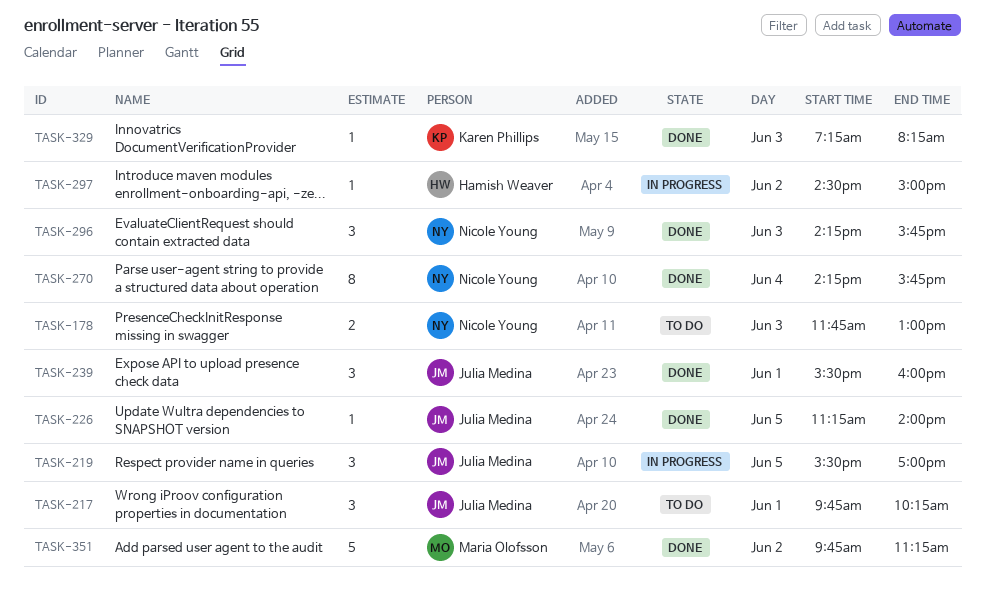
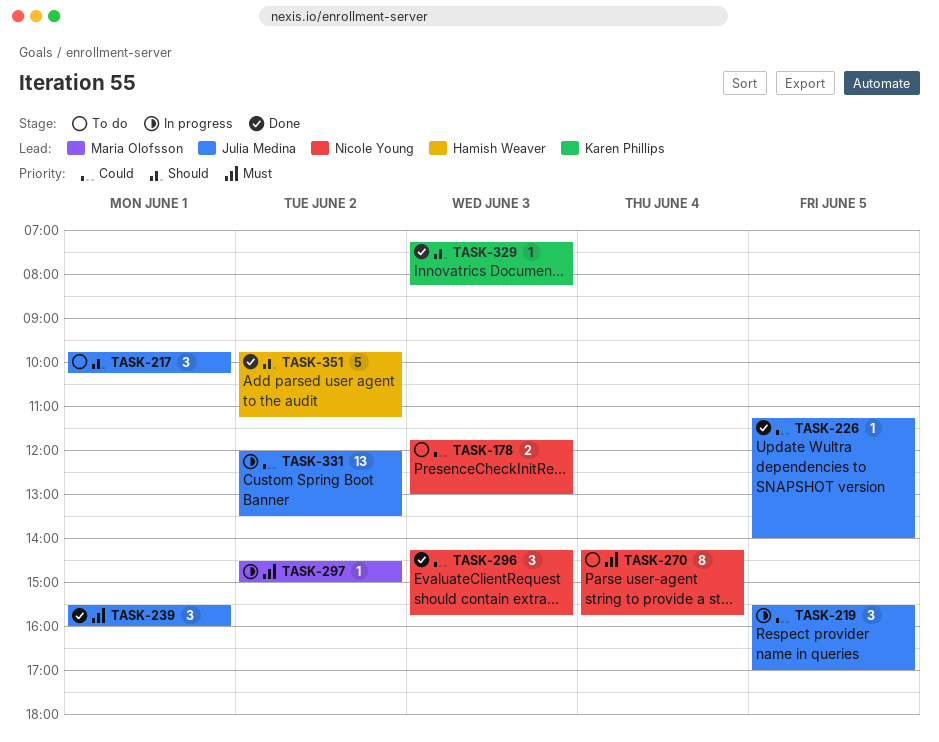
TASK-270, status: Done -> To do
TASK-297, owner: Hamish Weaver -> Maria Olofsson
TASK-331: none -> present
TASK-351, owner: Maria Olofsson -> Hamish Weaver

